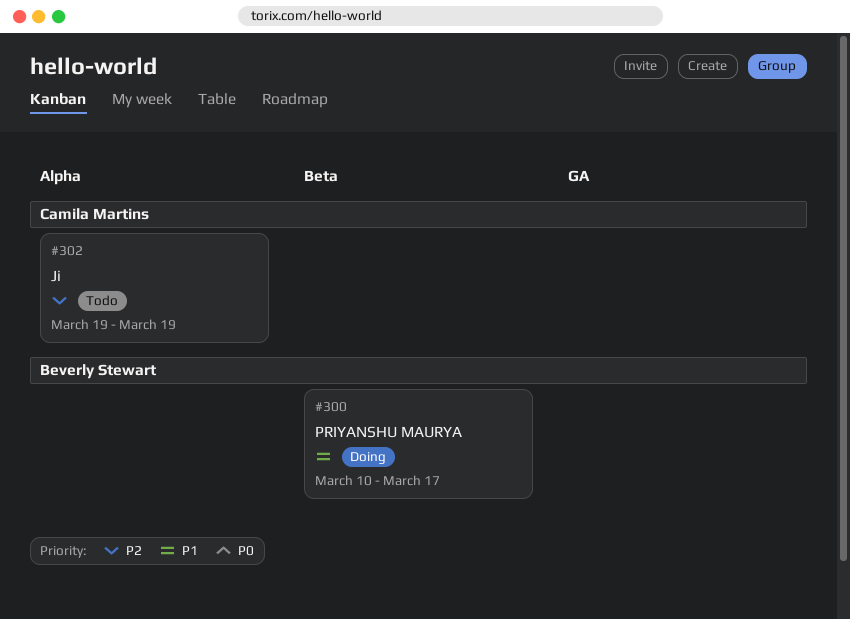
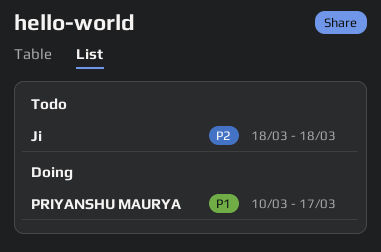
Ji, start: Mar 19 -> Mar 18
Ji, due: Mar 19 -> Mar 18

